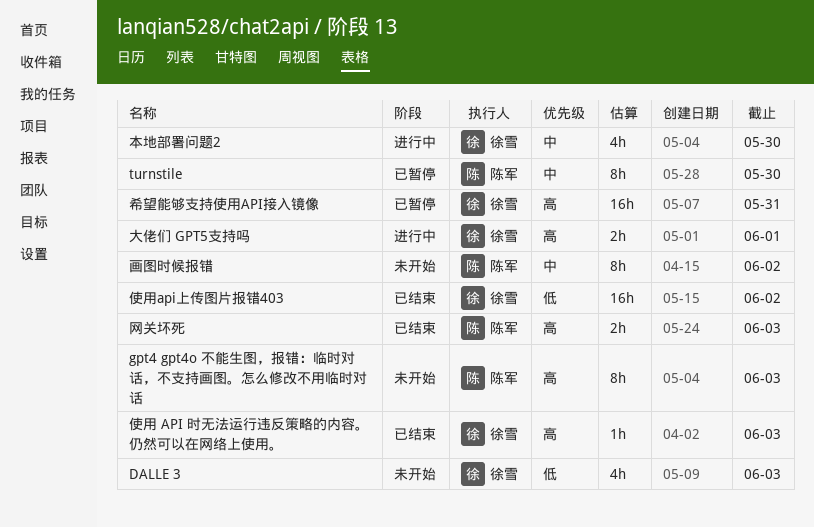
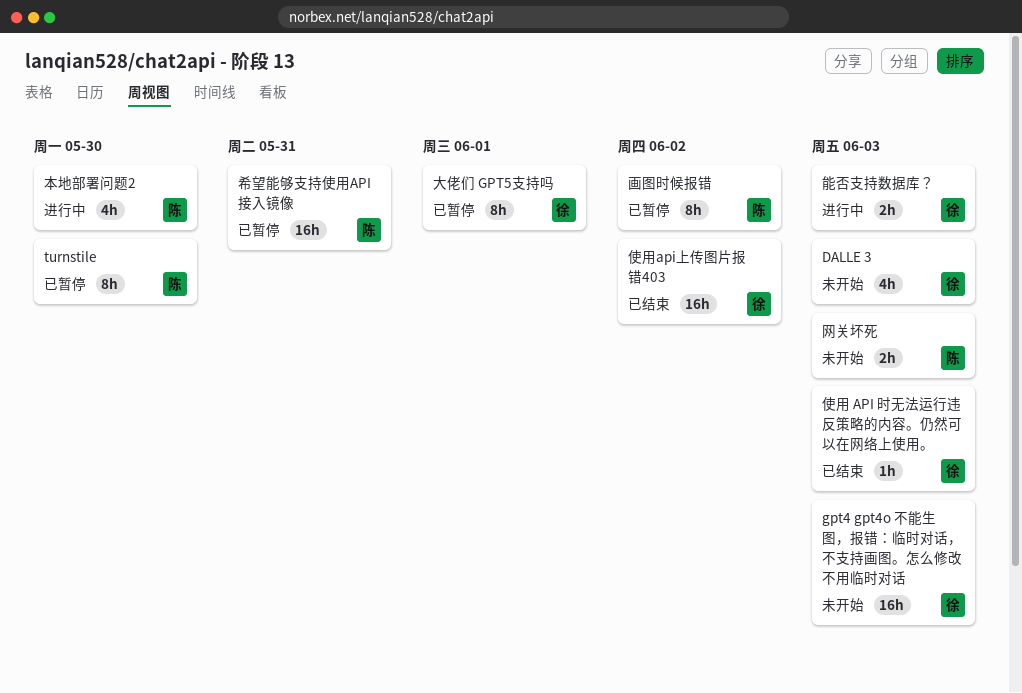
gpt4 gpt4o 不能生图，报错：临时对话，不支持画图。怎么修改不用临时对话, owner: 陈军 -> 徐雪
gpt4 gpt4o 不能生图，报错：临时对话，不支持画图。怎么修改不用临时对话, estimate: 8h -> 16h
大佬们 GPT5支持吗, status: 进行中 -> 已暂停
大佬们 GPT5支持吗, estimate: 2h -> 8h
希望能够支持使用API接入镜像, owner: 徐雪 -> 陈军
本地部署问题2, owner: 徐雪 -> 陈军
画图时候报错, status: 未开始 -> 已暂停
网关坏死, status: 已结束 -> 未开始
能否支持数据库？: none -> present

